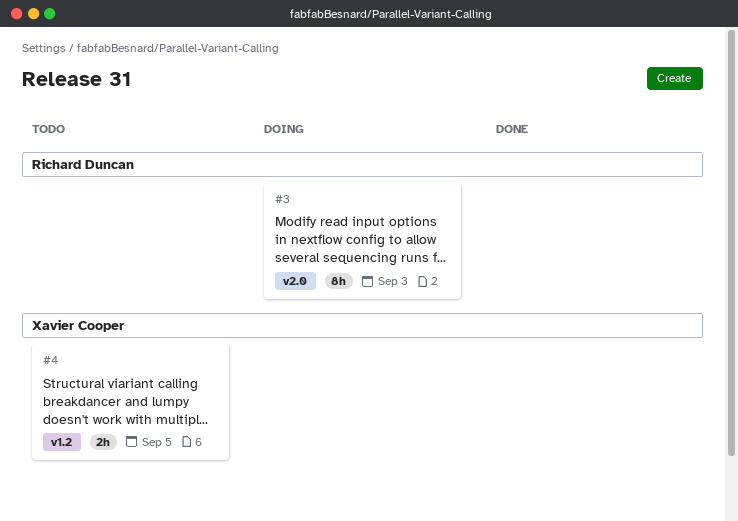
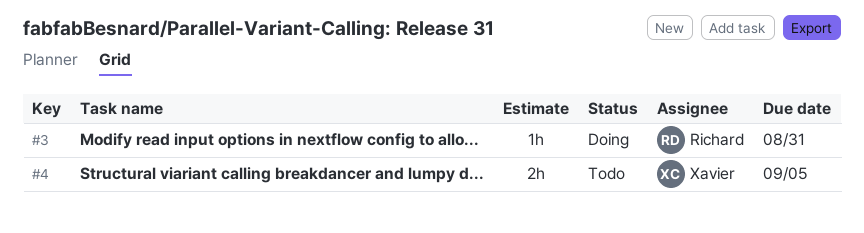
#3, estimate: 8h -> 1h
#3, due: Sep 3 -> Aug 31

